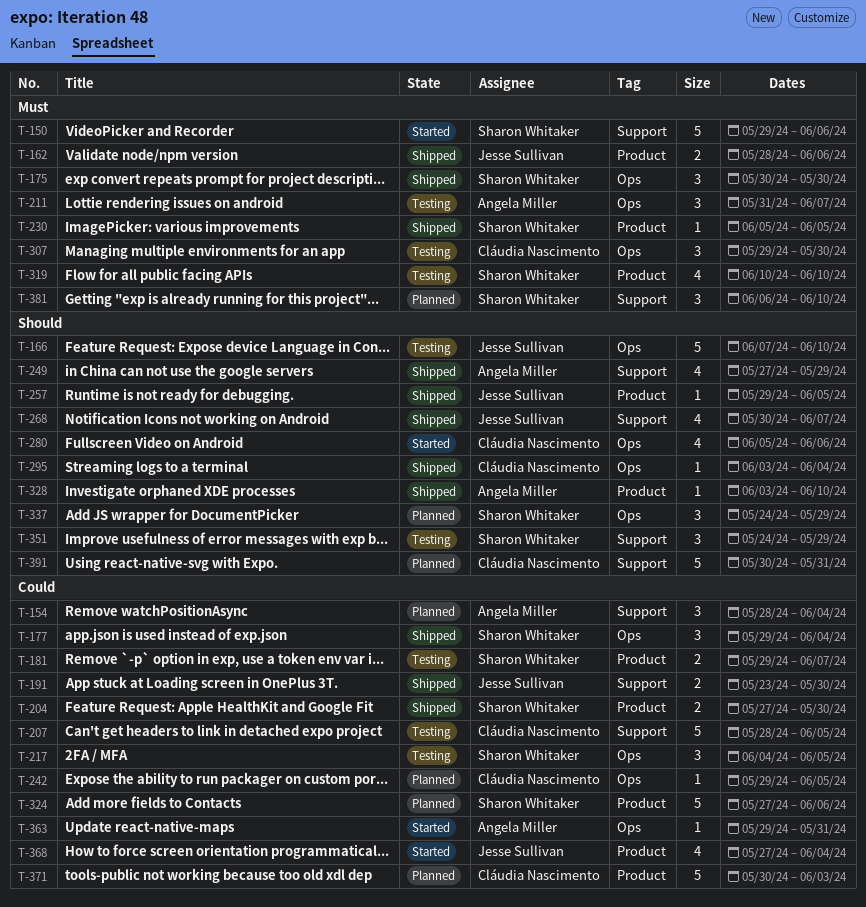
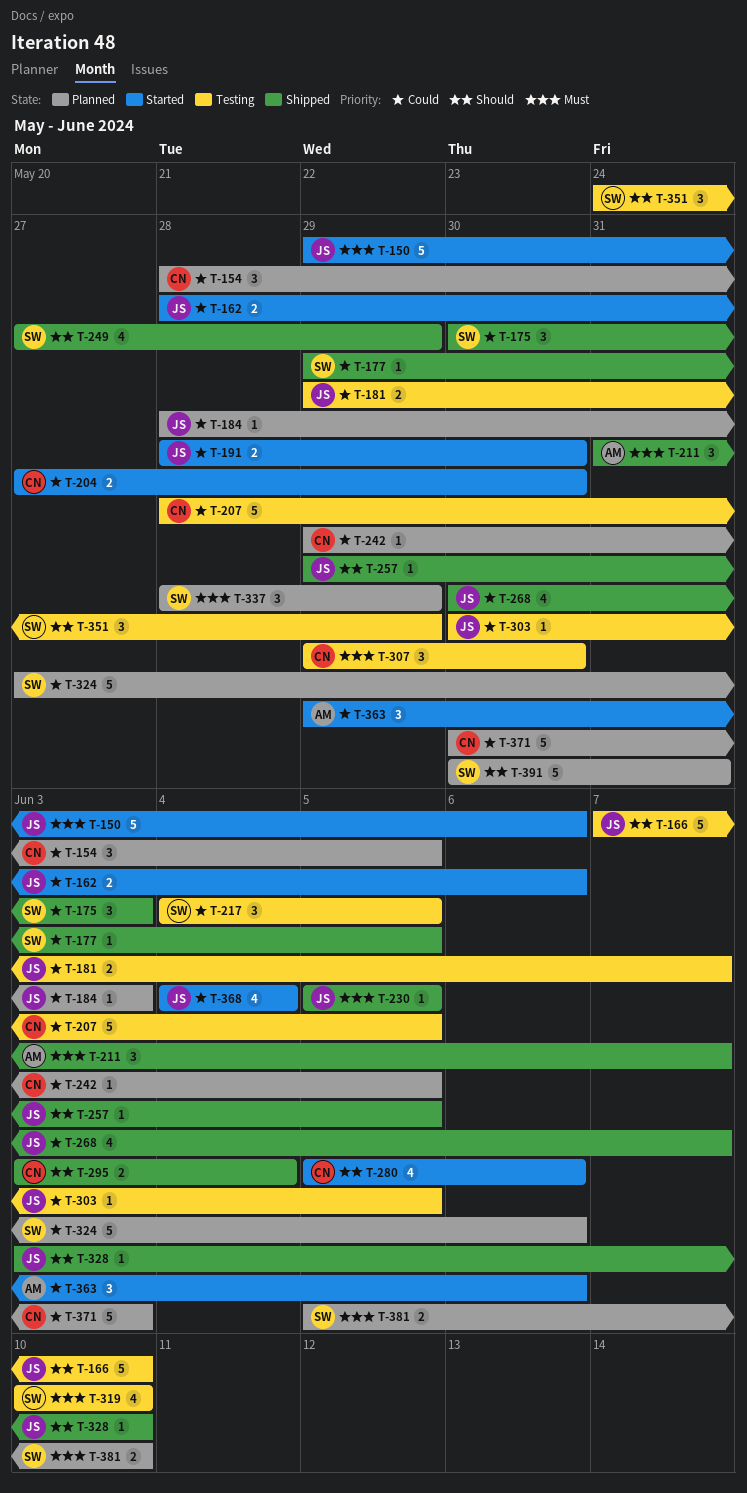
T-150, owner: Sharon Whitaker -> Jesse Sullivan
T-154, owner: Angela Miller -> Cláudia Nascimento
T-154, due: Jun 4 -> Jun 5
T-162, status: Shipped -> Started
T-162, priority: Must -> Could
T-175, priority: Must -> Could
T-175, due: May 30 -> Jun 3
T-177, estimate: 3 -> 1
T-177, due: Jun 4 -> Jun 5
T-181, owner: Sharon Whitaker -> Jesse Sullivan
T-184: none -> present
T-191, status: Shipped -> Started
T-191, start: May 23 -> May 28
T-204, status: Shipped -> Started
T-204, owner: Sharon Whitaker -> Cláudia Nascimento
T-211, status: Testing -> Shipped
T-230, owner: Sharon Whitaker -> Jesse Sullivan
T-249, owner: Angela Miller -> Sharon Whitaker
T-268, priority: Should -> Could
T-295, estimate: 1 -> 2
T-303: none -> present
T-328, owner: Angela Miller -> Jesse Sullivan
T-337, priority: Should -> Must
T-337, start: May 24 -> May 28
T-363, estimate: 1 -> 3
T-363, due: May 31 -> Jun 6
T-368, start: May 27 -> Jun 4
T-381, estimate: 3 -> 2
T-381, start: Jun 6 -> Jun 5
T-391, owner: Cláudia Nascimento -> Sharon Whitaker

